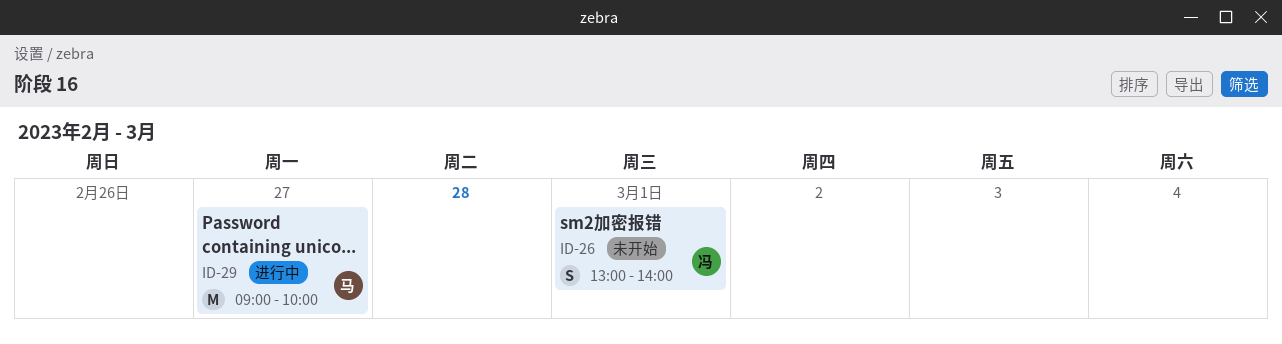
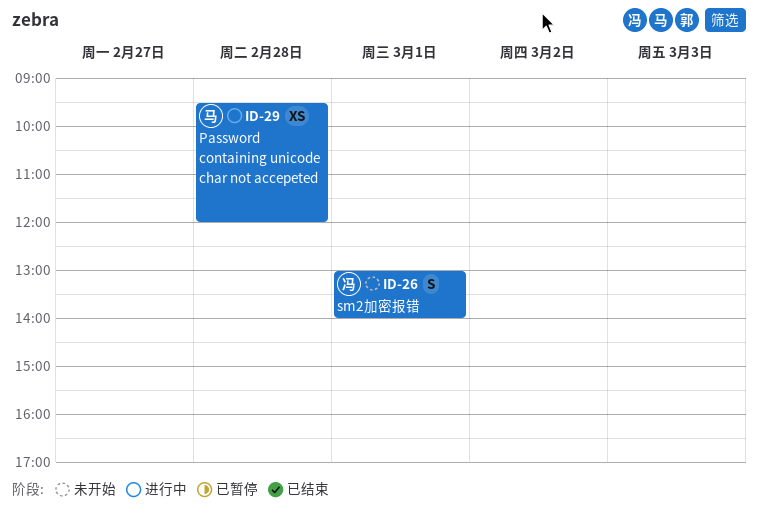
ID-29, estimate: M -> XS
ID-29, day: Feb 27 -> Feb 28
ID-29, begins: 09:00 -> 09:30
ID-29, ends: 10:00 -> 12:00

